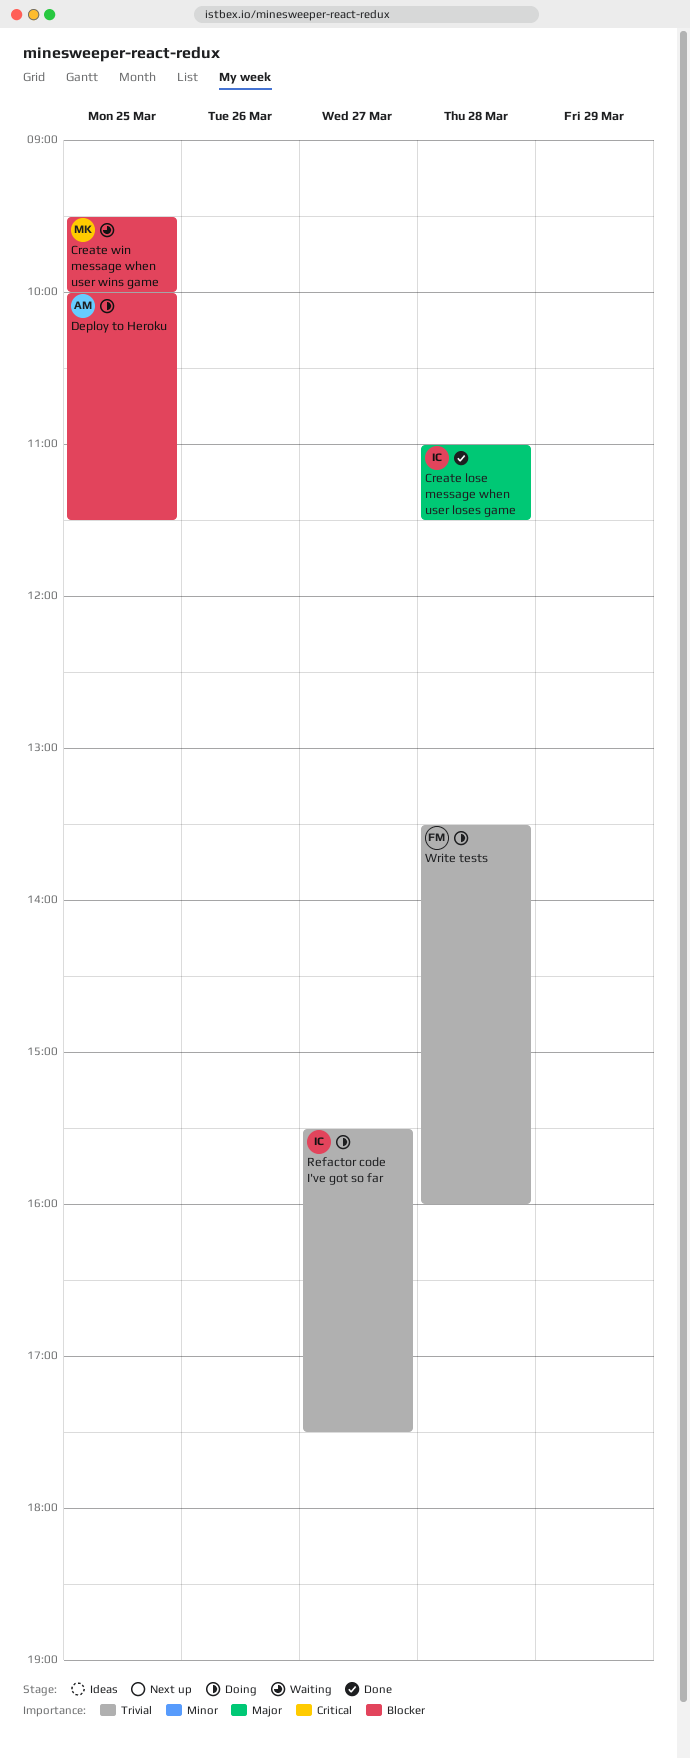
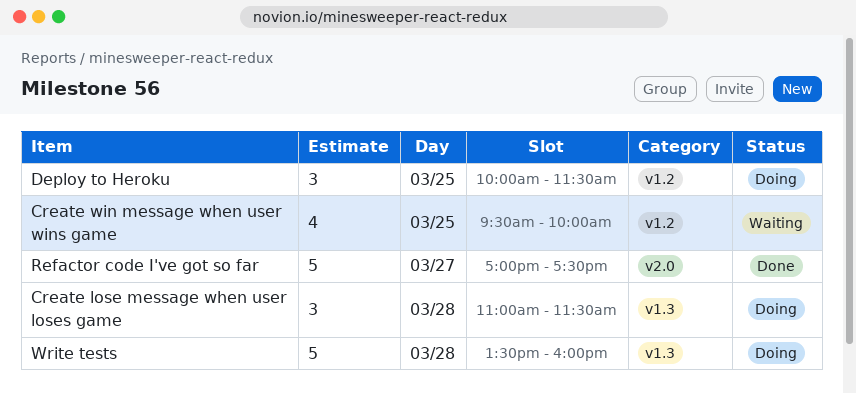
Create lose message when user loses game, status: Done -> Doing
Refactor code I've got so far, status: Doing -> Done
Refactor code I've got so far, begins: 15:30 -> 17:00

